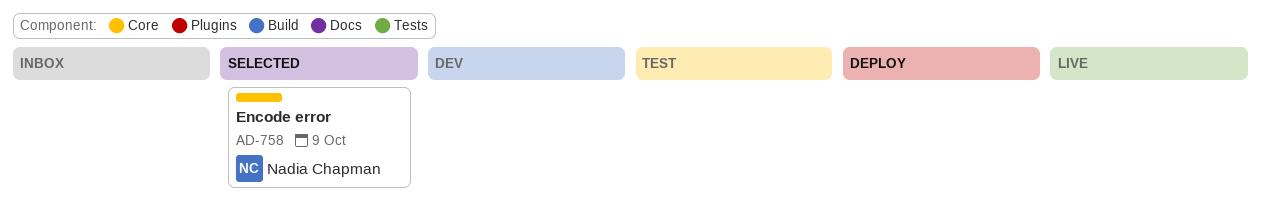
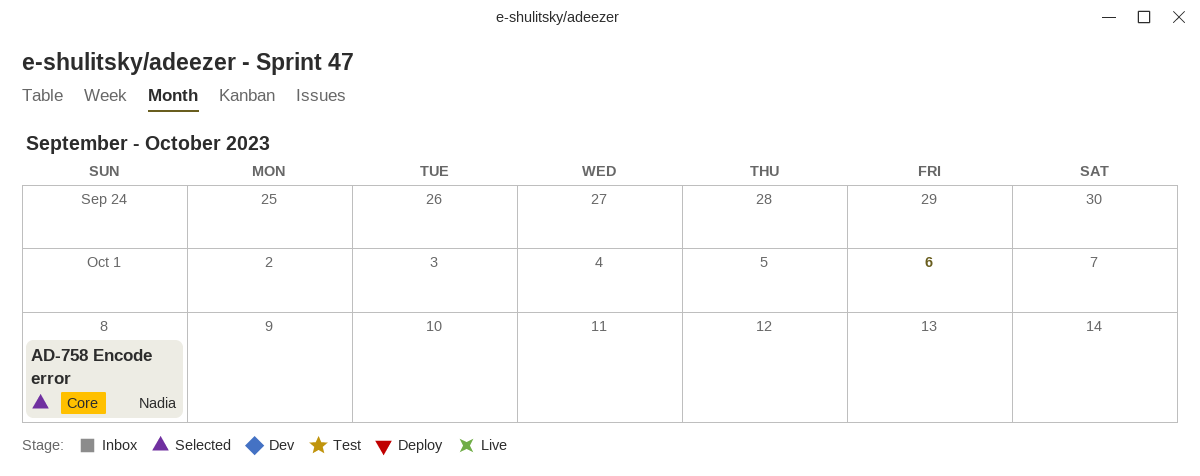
AD-758, due: Oct 9 -> Oct 8

